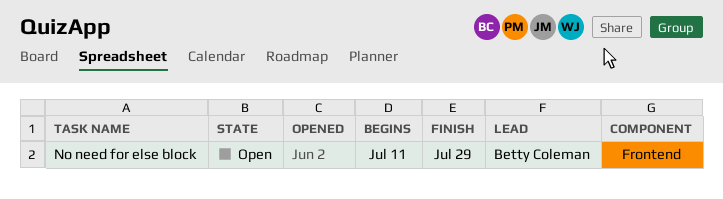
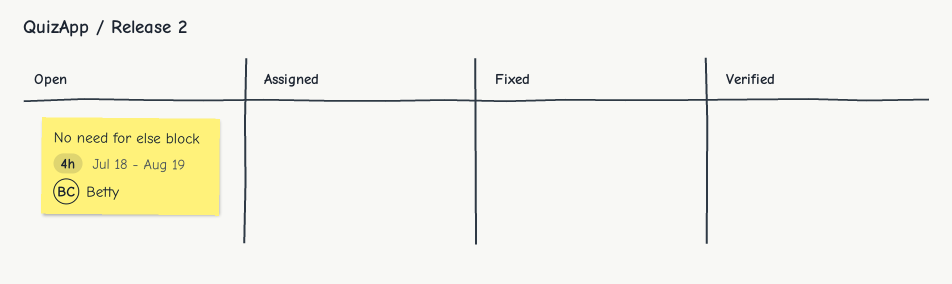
No need for else block, start: Jul 11 -> Jul 18
No need for else block, due: Jul 29 -> Aug 19

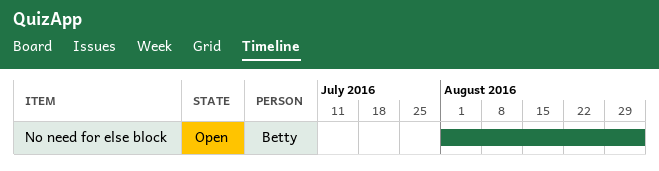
No need for else block, start: Jul 18 -> Aug 1
No need for else block, due: Aug 19 -> Sep 2

